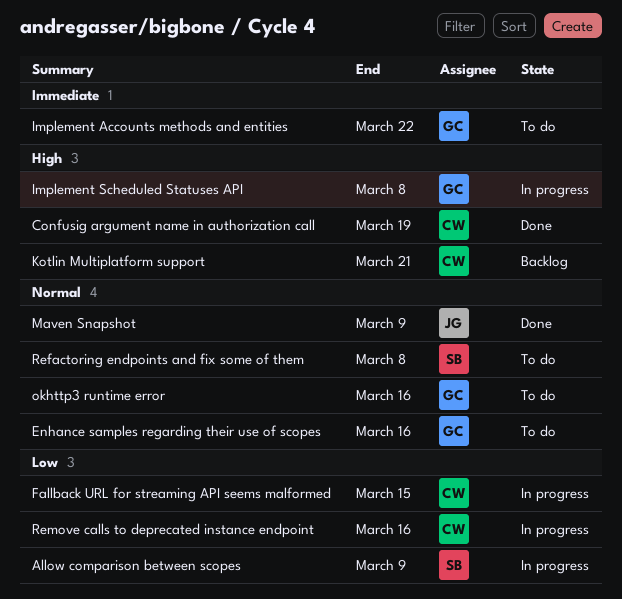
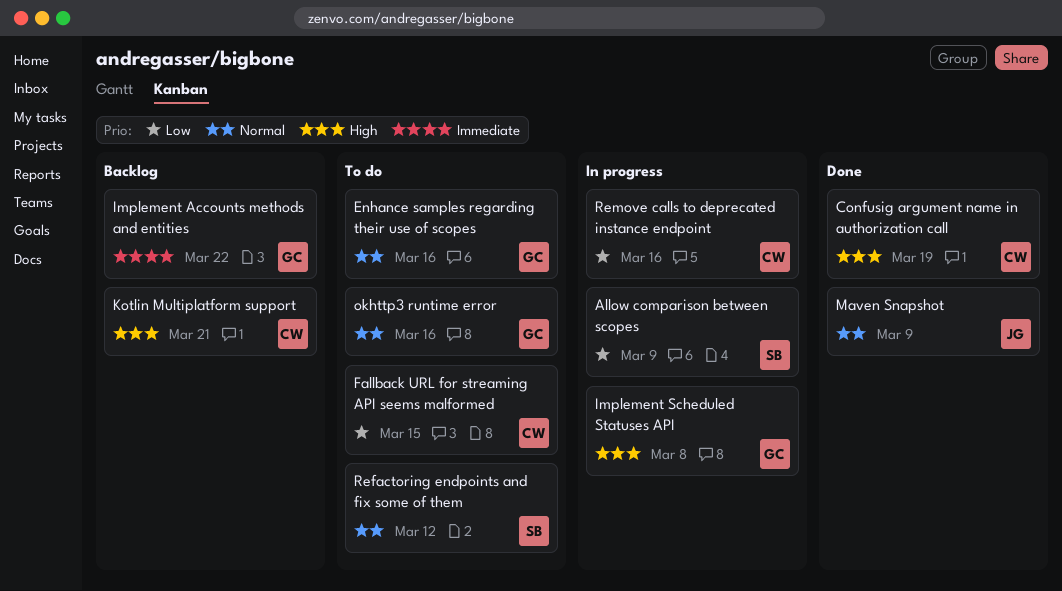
Fallback URL for streaming API seems malformed, status: In progress -> To do
Implement Accounts methods and entities, status: To do -> Backlog
Refactoring endpoints and fix some of them, due: Mar 8 -> Mar 12

